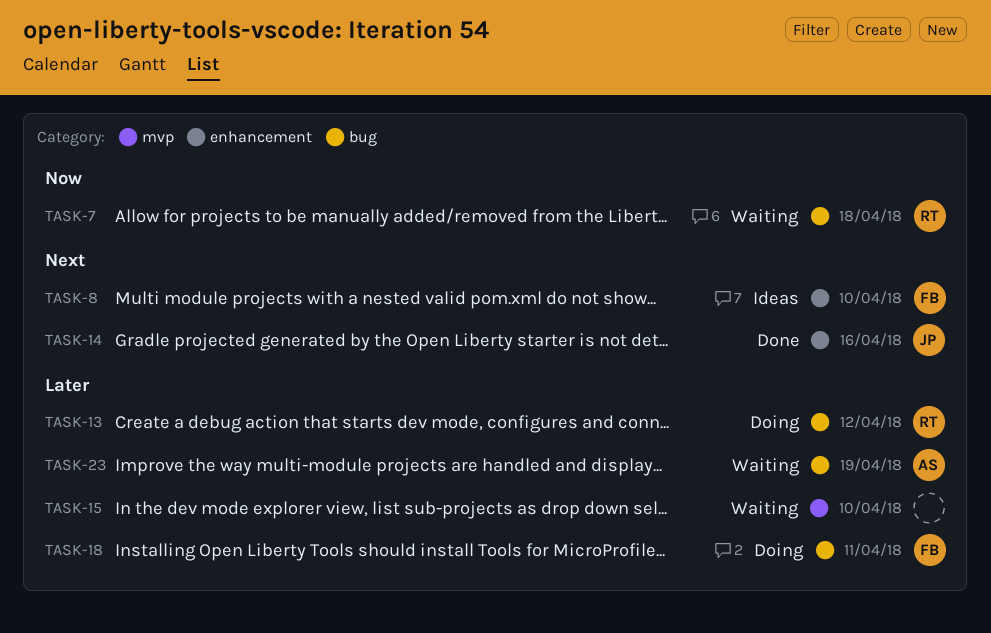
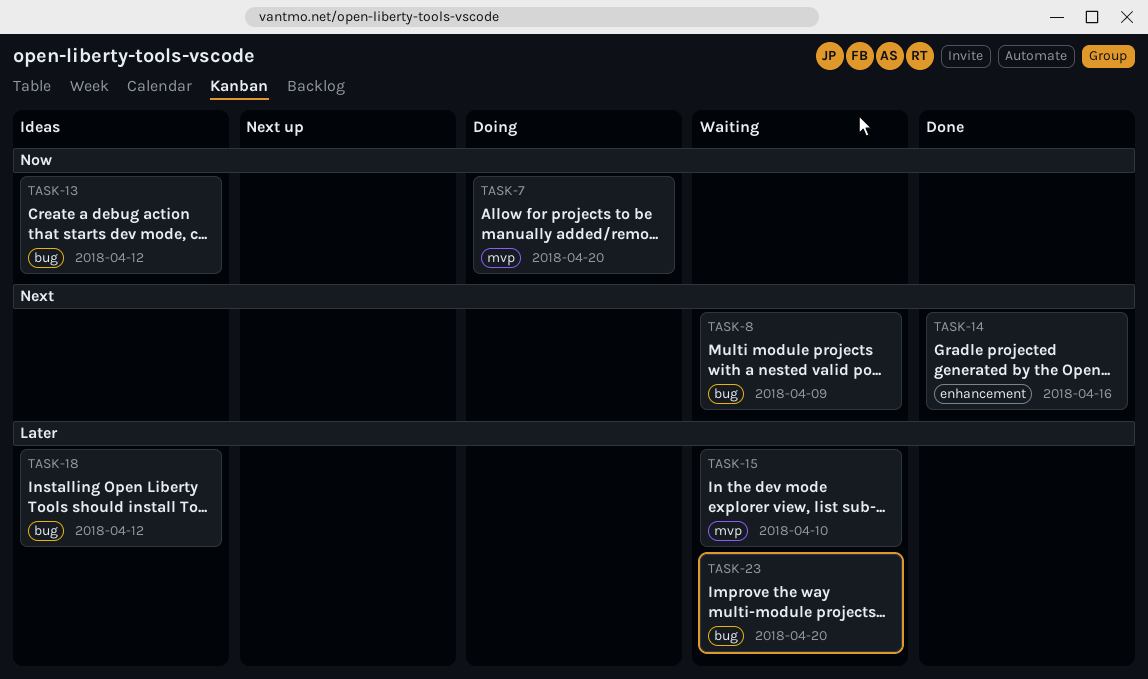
TASK-7, status: Waiting -> Doing
TASK-7, label: bug -> mvp
TASK-7, due: Apr 18 -> Apr 20
TASK-8, status: Ideas -> Waiting
TASK-8, label: enhancement -> bug
TASK-8, due: Apr 10 -> Apr 9
TASK-13, status: Doing -> Ideas
TASK-13, priority: Later -> Now
TASK-18, status: Doing -> Ideas
TASK-18, due: Apr 11 -> Apr 12
TASK-23, due: Apr 19 -> Apr 20

